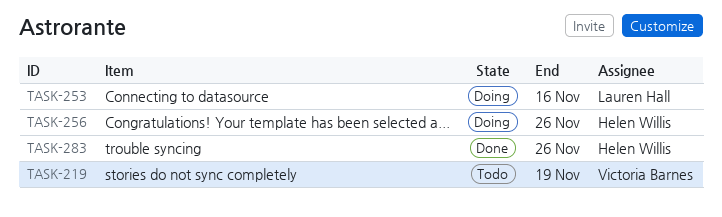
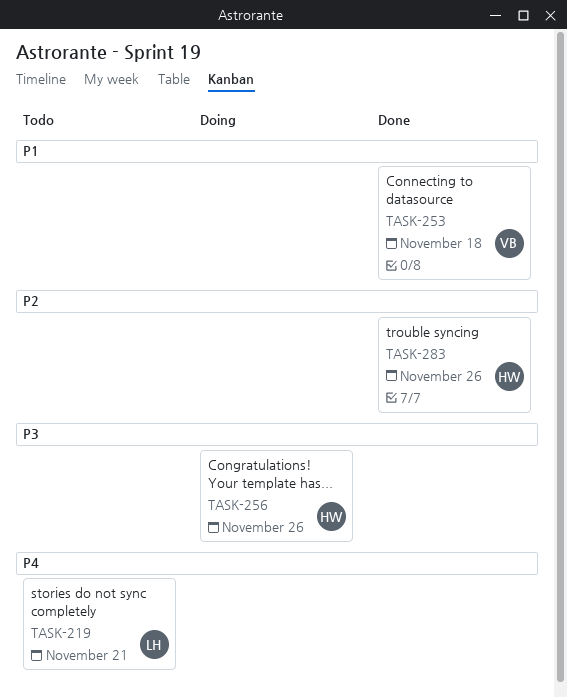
TASK-219, owner: Victoria Barnes -> Lauren Hall
TASK-219, due: Nov 19 -> Nov 21
TASK-253, status: Doing -> Done
TASK-253, owner: Lauren Hall -> Victoria Barnes
TASK-253, due: Nov 16 -> Nov 18

